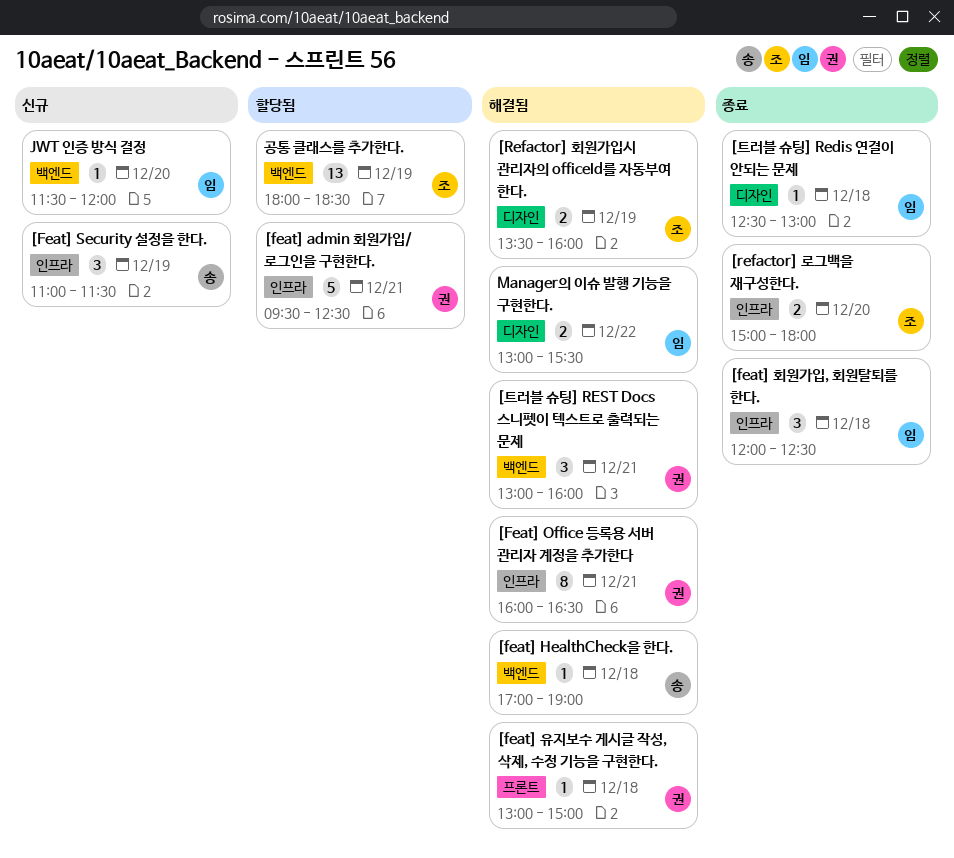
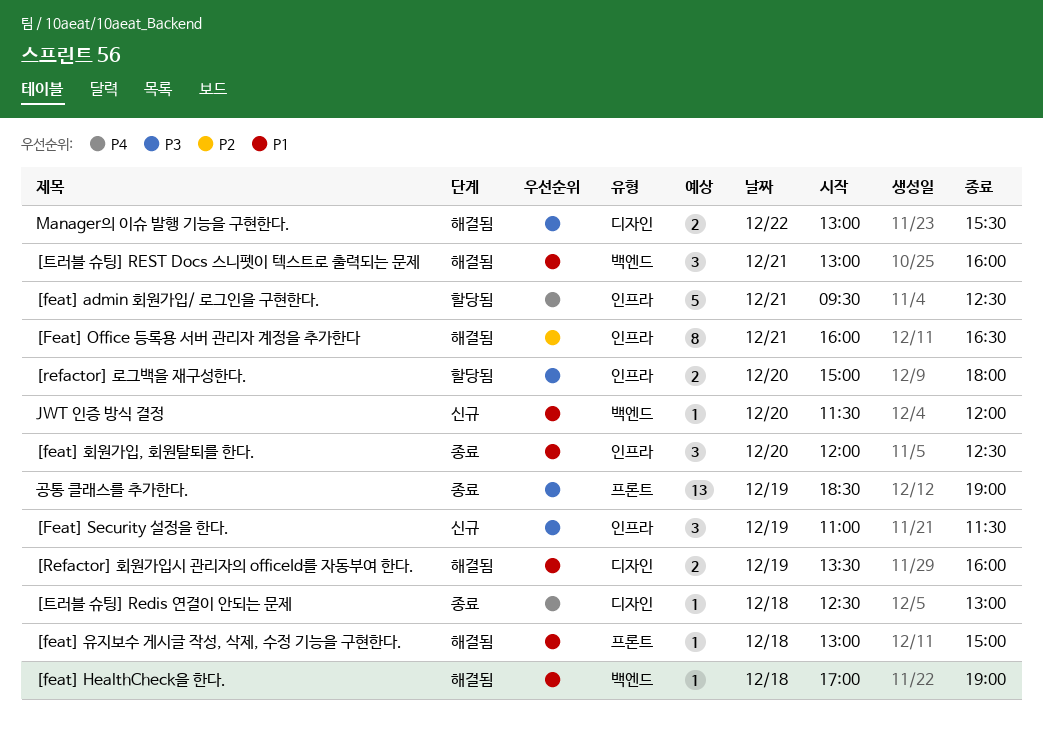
[feat] 회원가입, 회원탈퇴를 한다., day: Dec 18 -> Dec 20
[refactor] 로그백을 재구성한다., status: 종료 -> 할당됨
공통 클래스를 추가한다., status: 할당됨 -> 종료
공통 클래스를 추가한다., label: 백엔드 -> 프론트
공통 클래스를 추가한다., begins: 18:00 -> 18:30
공통 클래스를 추가한다., ends: 18:30 -> 19:00

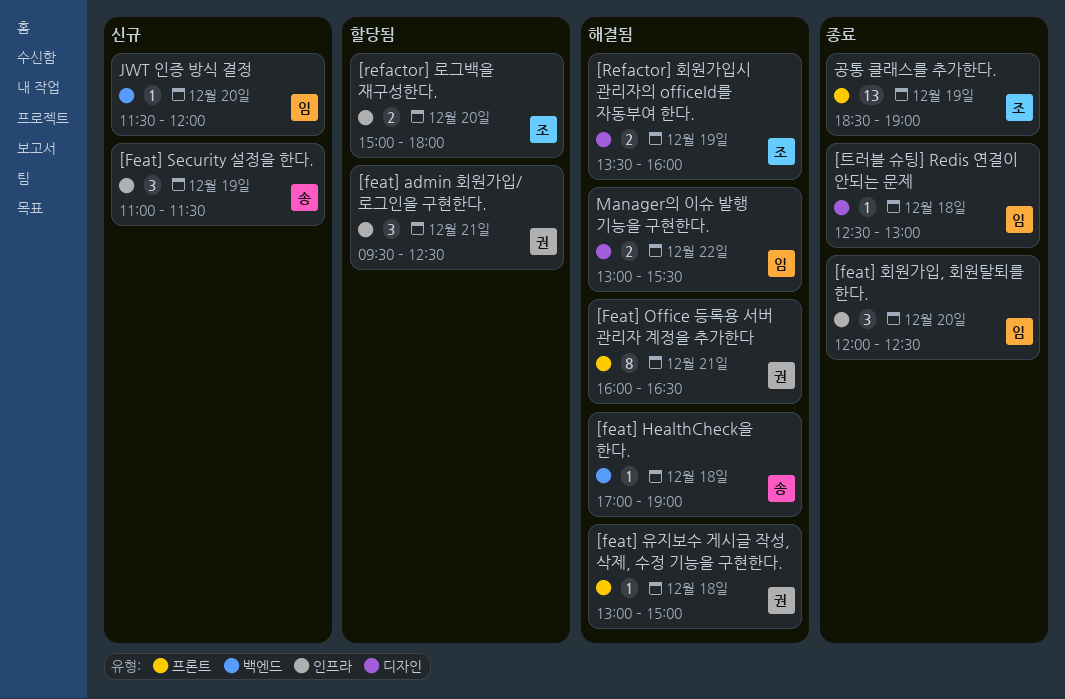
[feat] admin 회원가입/ 로그인을 구현한다., estimate: 5 -> 3
[Feat] Office 등록용 서버 관리자 계정을 추가한다, label: 인프라 -> 프론트
[트러블 슈팅] REST Docs 스니펫이 텍스트로 출력되는 문제: present -> none

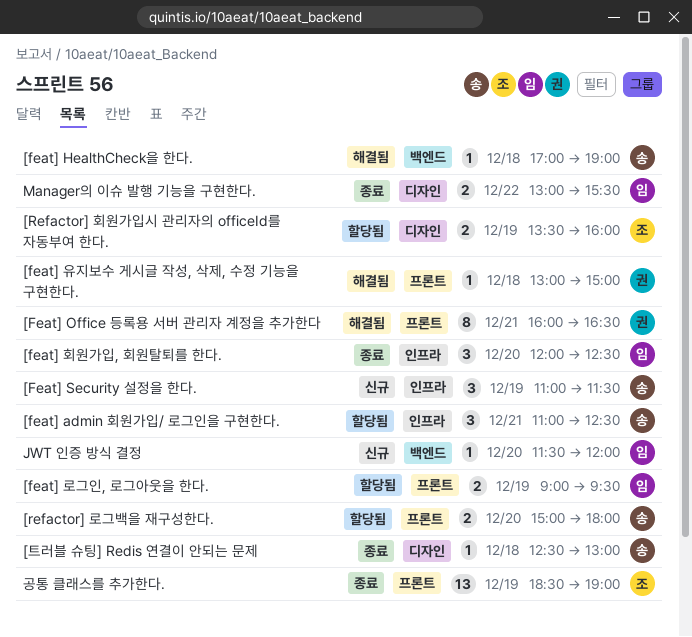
[feat] admin 회원가입/ 로그인을 구현한다., owner: 권 -> 송
[feat] admin 회원가입/ 로그인을 구현한다., begins: 09:30 -> 11:00
[feat] 로그인, 로그아웃을 한다.: none -> present
[refactor] 로그백을 재구성한다., owner: 조 -> 송
[refactor] 로그백을 재구성한다., label: 인프라 -> 프론트
[Refactor] 회원가입시 관리자의 officeId를 자동부여 한다., status: 해결됨 -> 할당됨
[트러블 슈팅] Redis 연결이 안되는 문제, owner: 임 -> 송
Manager의 이슈 발행 기능을 구현한다., status: 해결됨 -> 종료

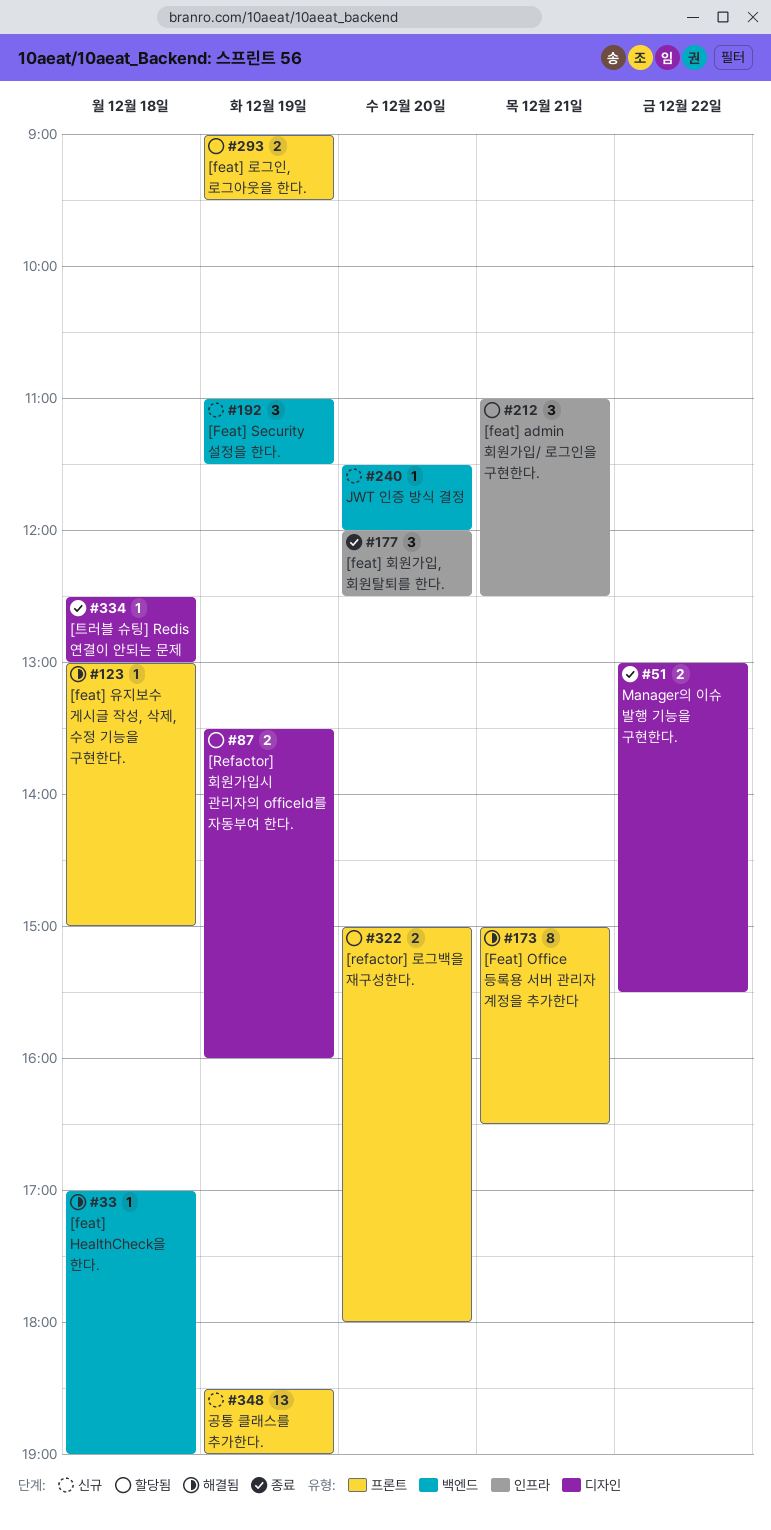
[Feat] Office 등록용 서버 관리자 계정을 추가한다, begins: 16:00 -> 15:00
[Feat] Security 설정을 한다., label: 인프라 -> 백엔드
공통 클래스를 추가한다., status: 종료 -> 신규

